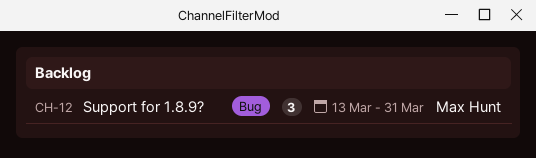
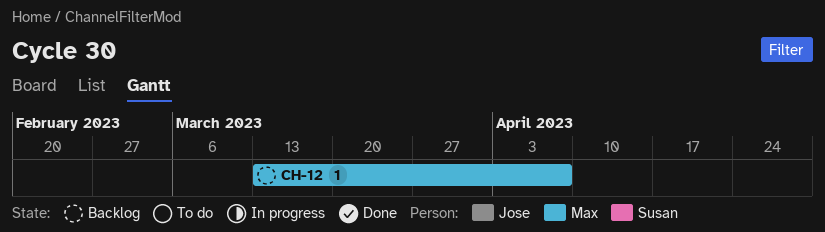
CH-12, estimate: 3 -> 1
CH-12, due: Mar 31 -> Apr 7

